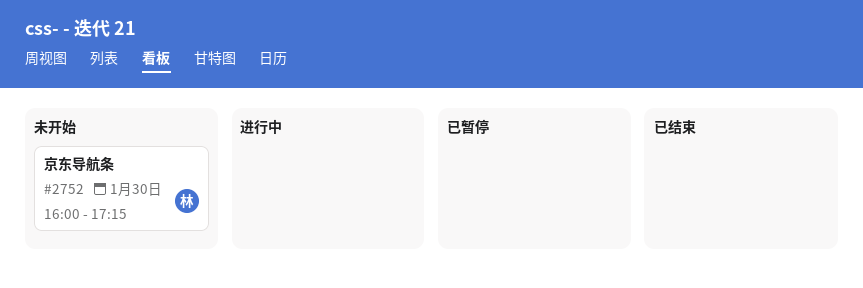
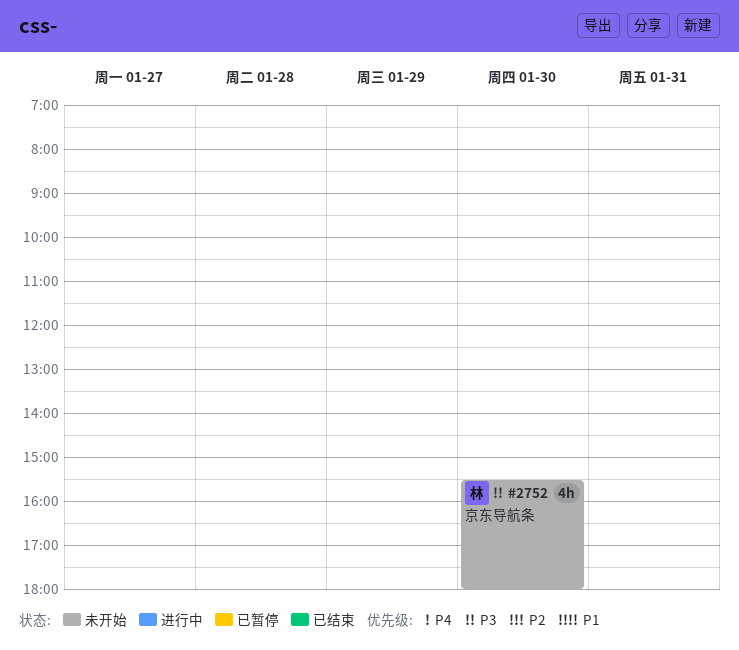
#2752, begins: 16:00 -> 15:30
#2752, ends: 17:15 -> 18:00

